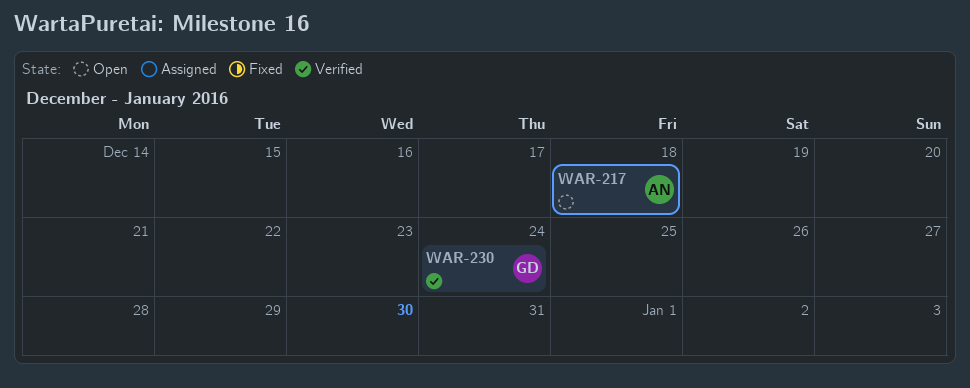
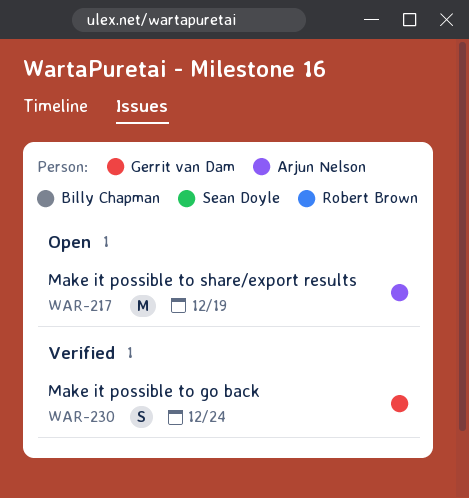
WAR-217, due: Dec 18 -> Dec 19

